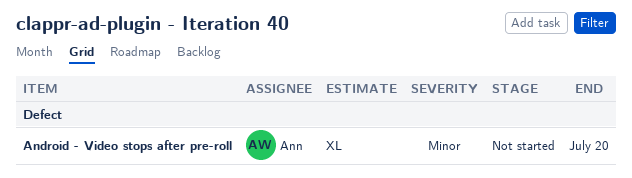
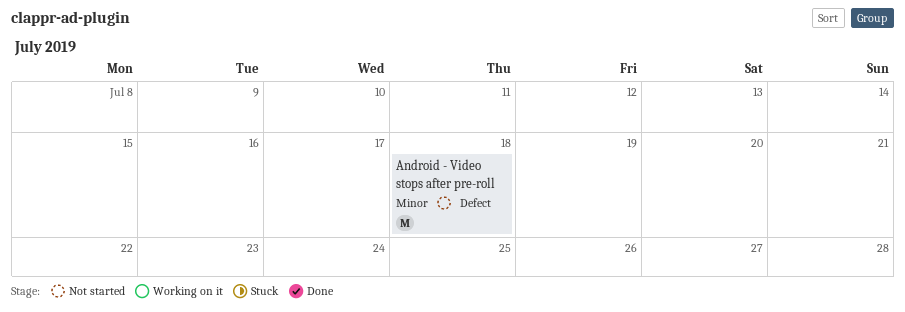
Android - Video stops after pre-roll, estimate: XL -> M
Android - Video stops after pre-roll, due: Jul 20 -> Jul 18

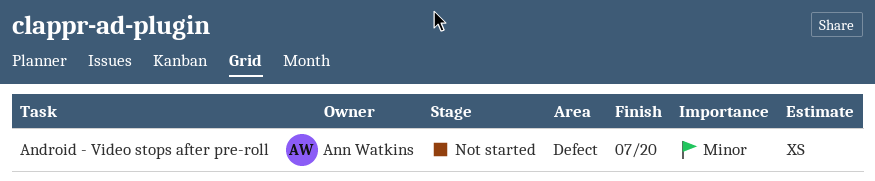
Android - Video stops after pre-roll, estimate: M -> XS
Android - Video stops after pre-roll, due: Jul 18 -> Jul 20

